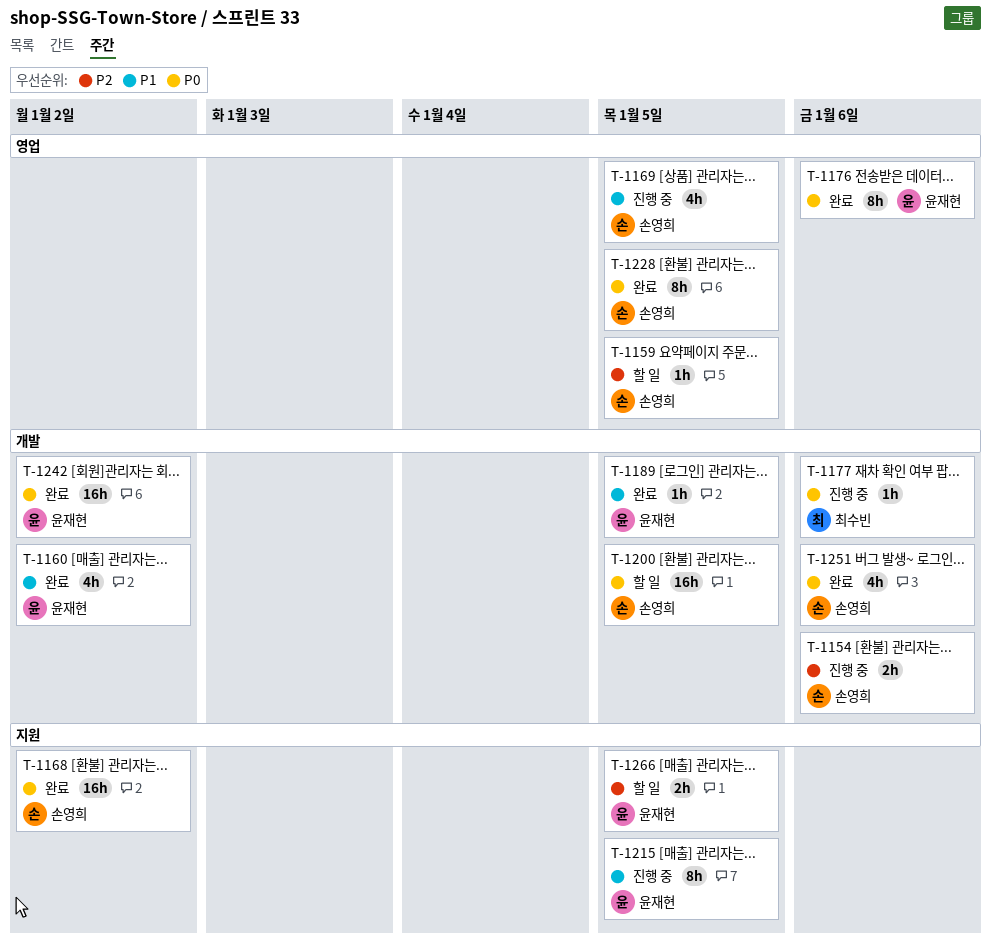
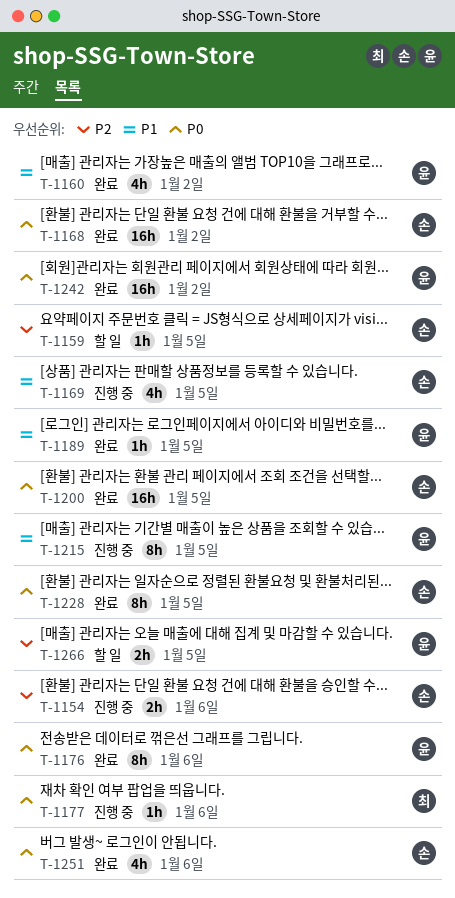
T-1200, status: 할 일 -> 완료

